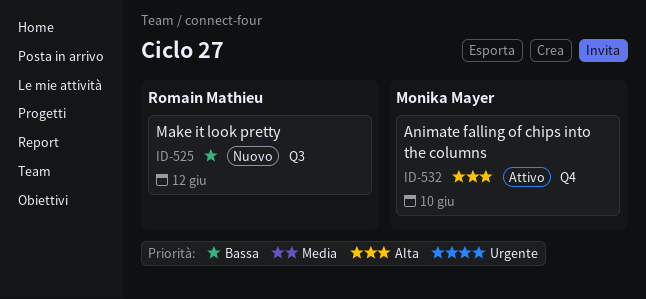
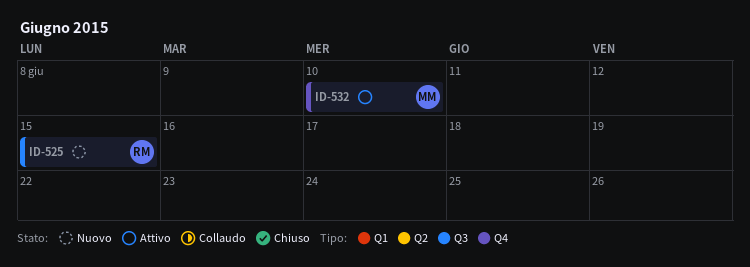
ID-525, due: Jun 12 -> Jun 15

